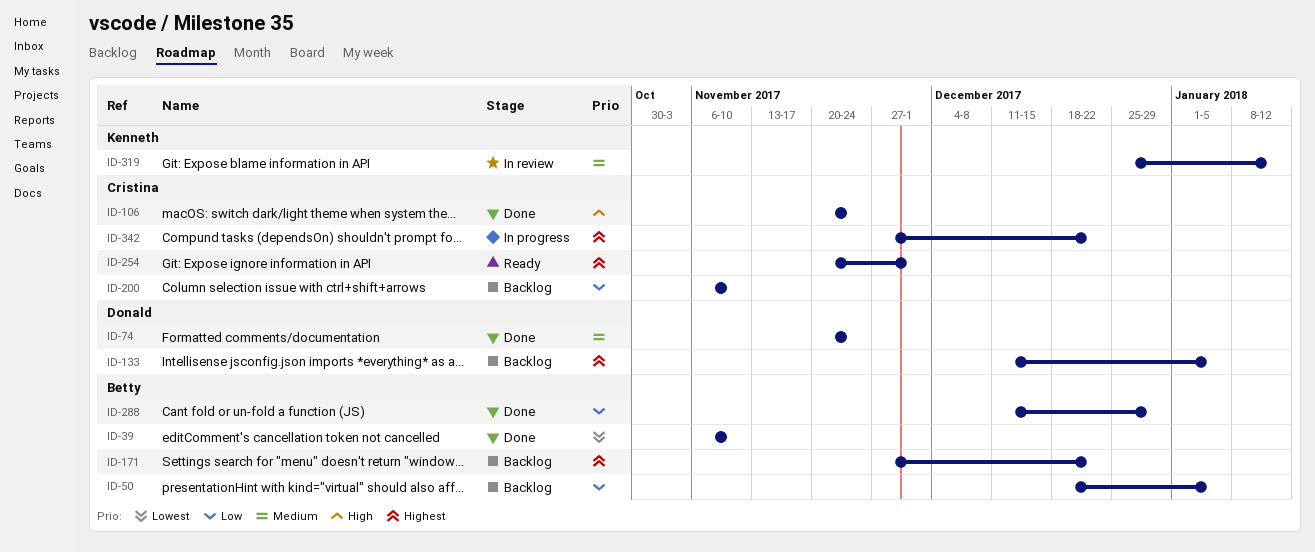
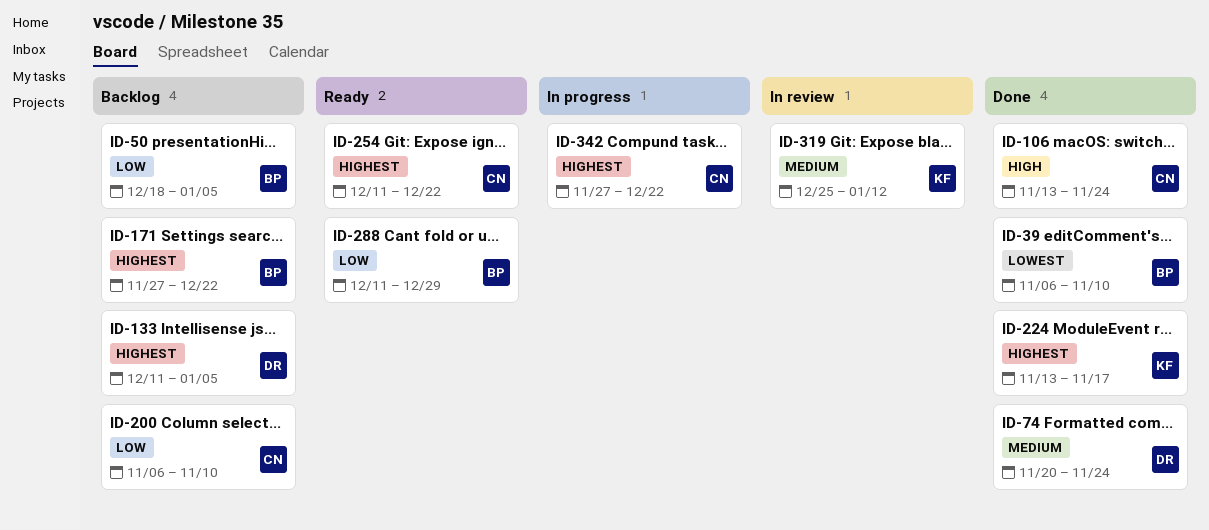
ID-106, start: Nov 20 -> Nov 13
ID-224: none -> present
ID-254, start: Nov 20 -> Dec 11
ID-254, due: Dec 1 -> Dec 22
ID-288, status: Done -> Ready

